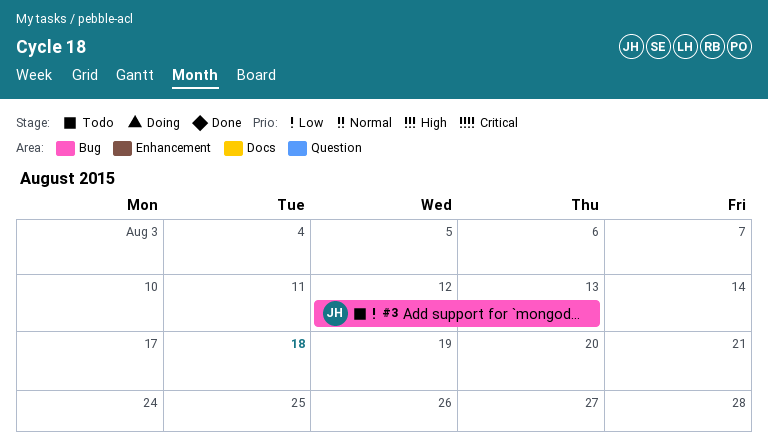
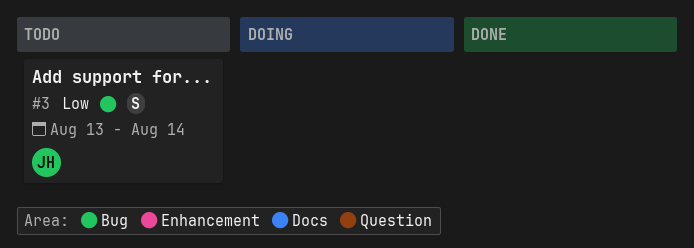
#3, start: Aug 12 -> Aug 13
#3, due: Aug 13 -> Aug 14

